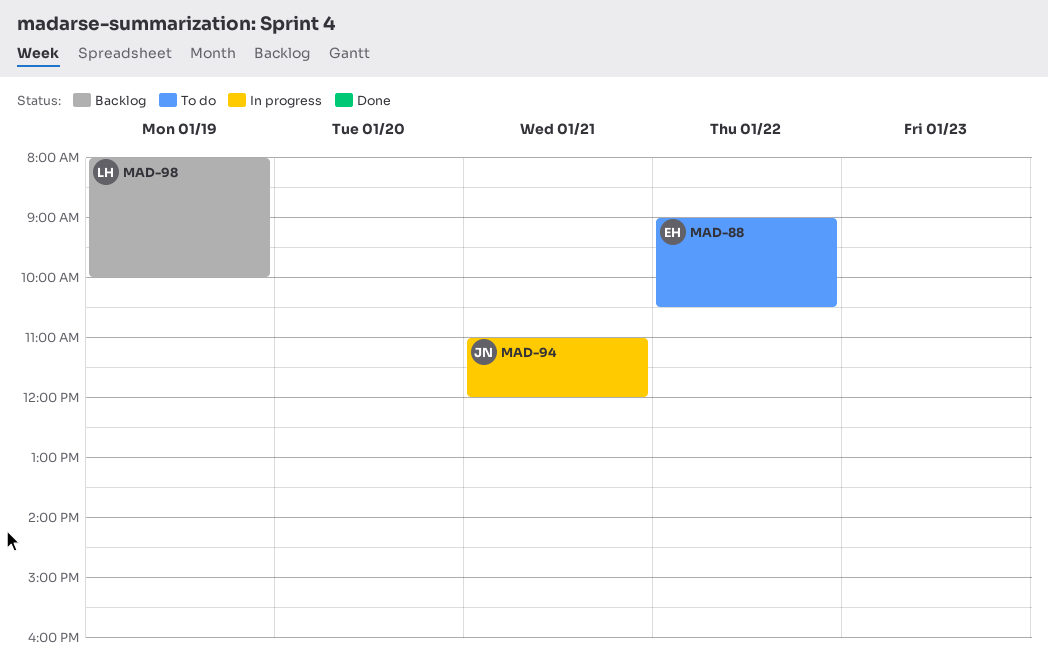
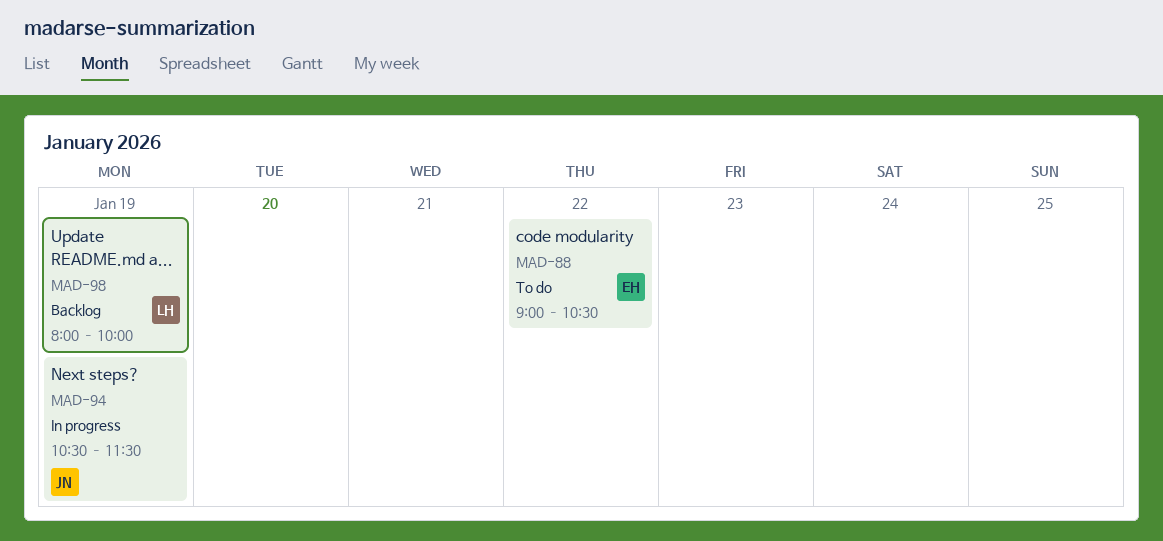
MAD-94, day: Jan 21 -> Jan 19
MAD-94, begins: 11:00 -> 10:30
MAD-94, ends: 12:00 -> 11:30

